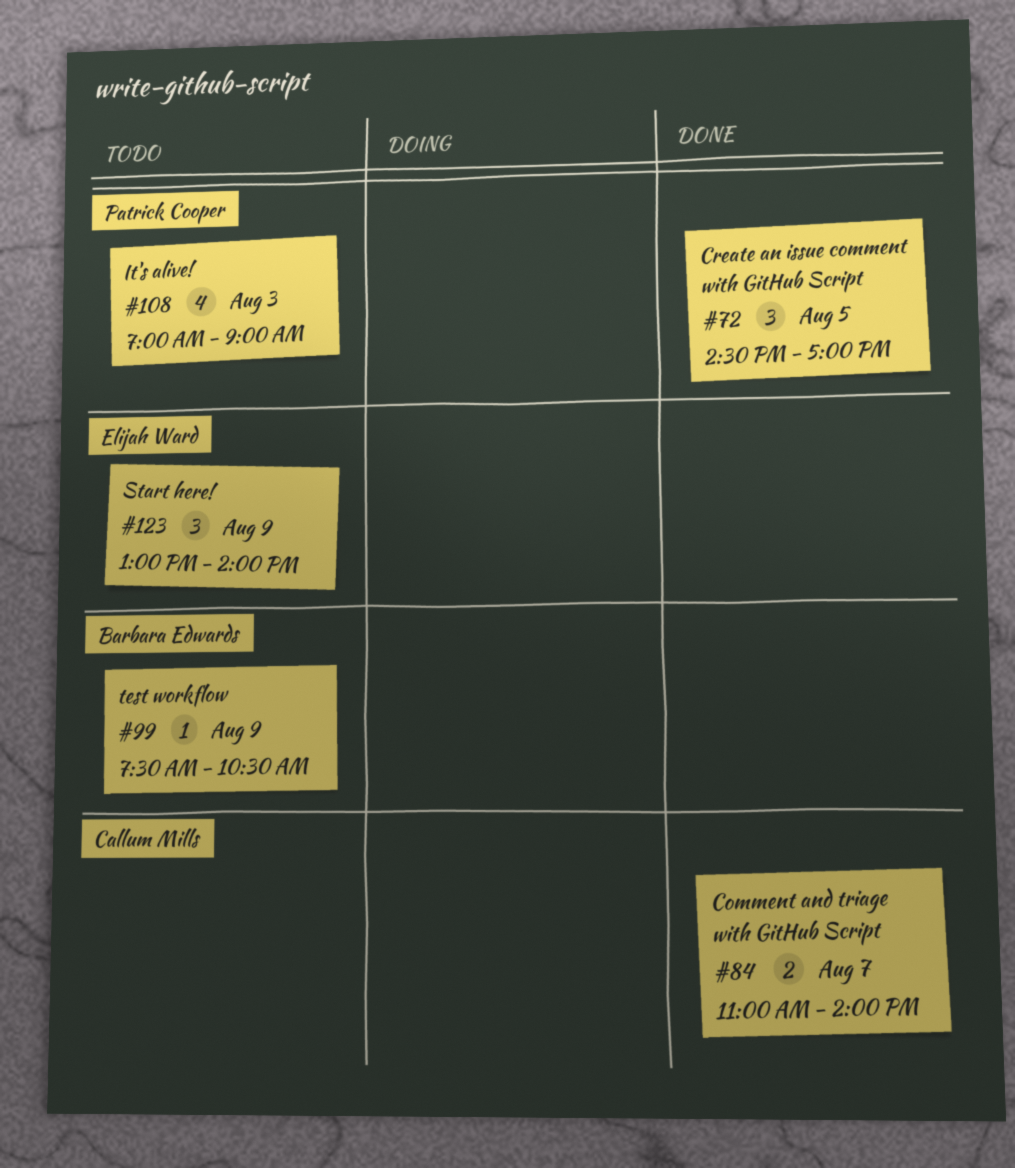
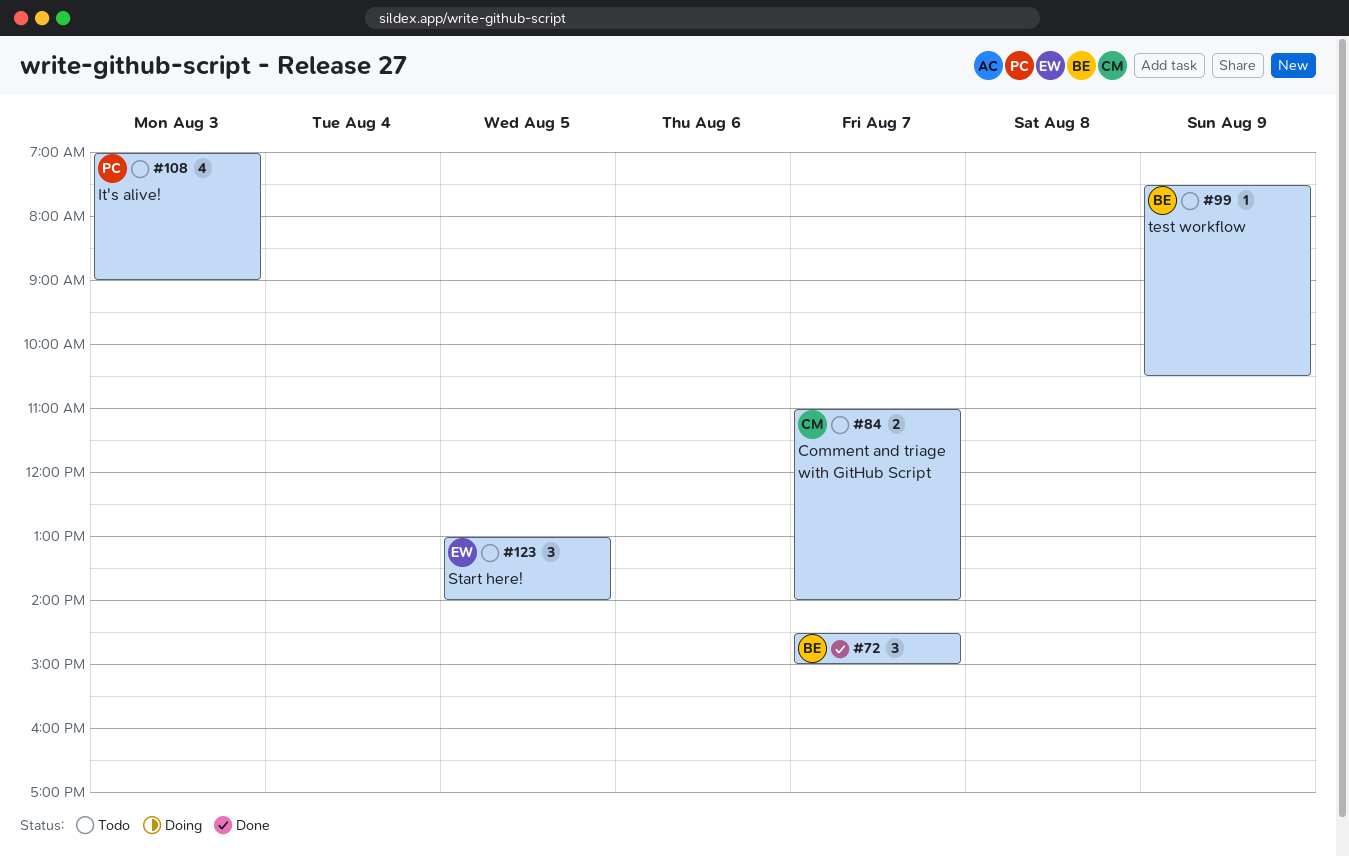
#72, owner: Patrick Cooper -> Barbara Edwards
#72, day: Aug 5 -> Aug 7
#72, ends: 17:00 -> 15:00
#84, status: Done -> Todo
#123, day: Aug 9 -> Aug 5

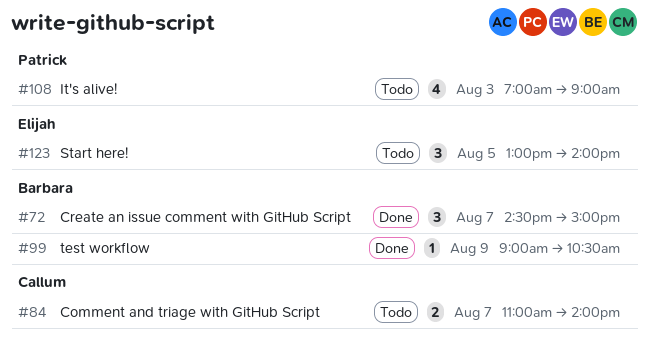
#99, status: Todo -> Done
#99, begins: 07:30 -> 09:00

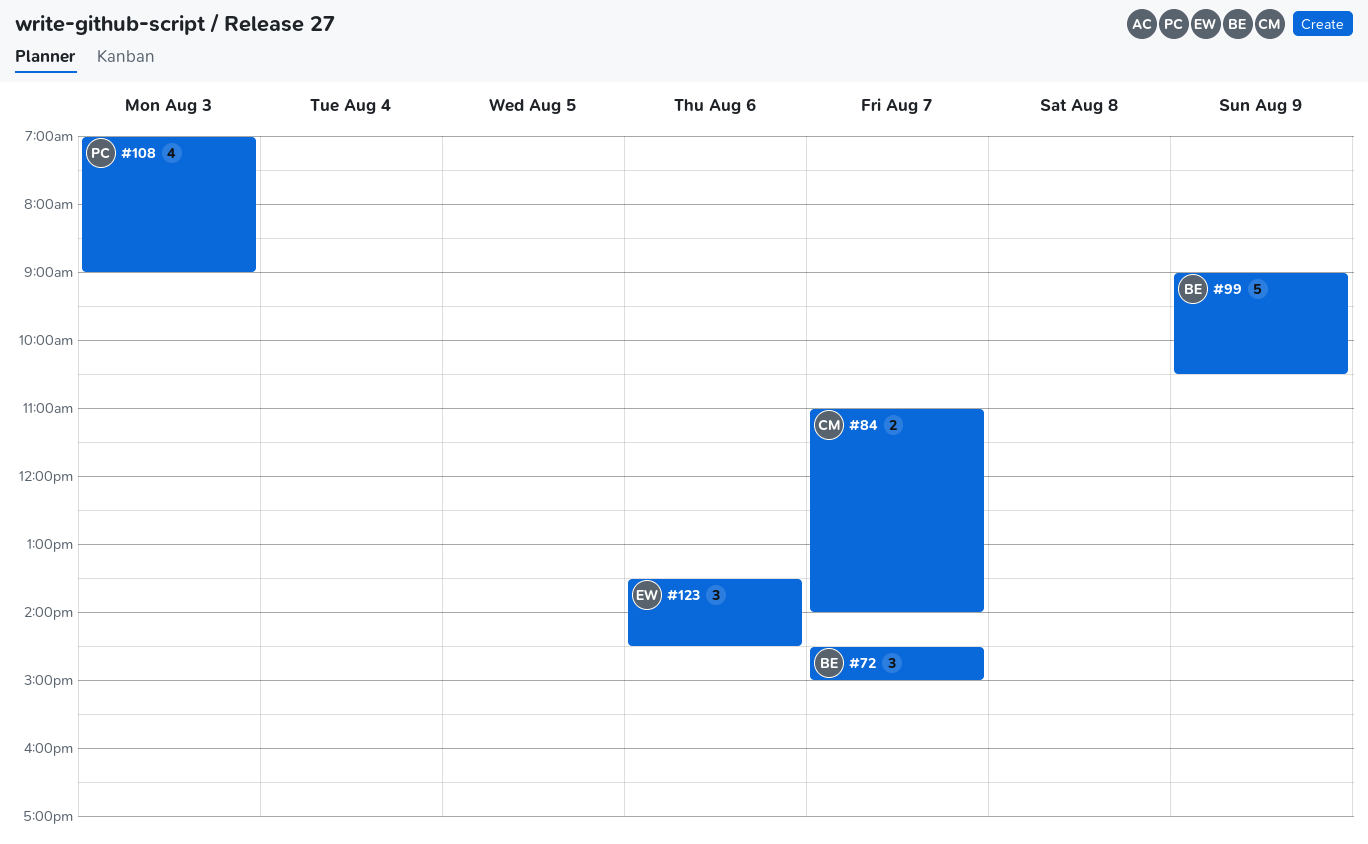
#99, estimate: 1 -> 5
#123, day: Aug 5 -> Aug 6
#123, begins: 13:00 -> 13:30
#123, ends: 14:00 -> 14:30

